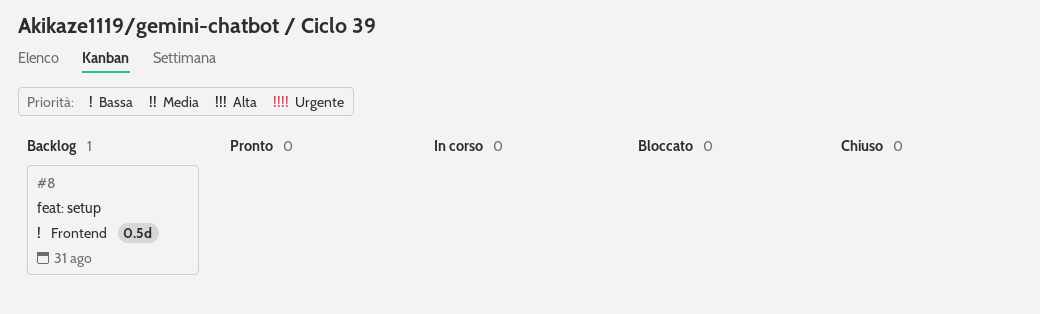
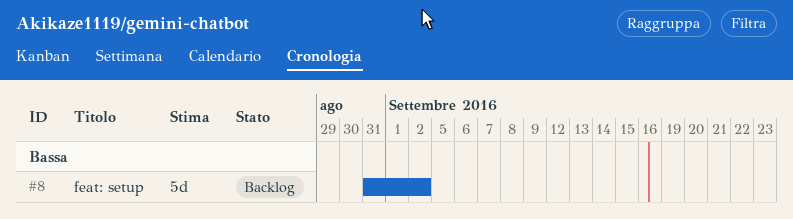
#8, estimate: 0.5d -> 5d
#8, due: Aug 31 -> Sep 2

